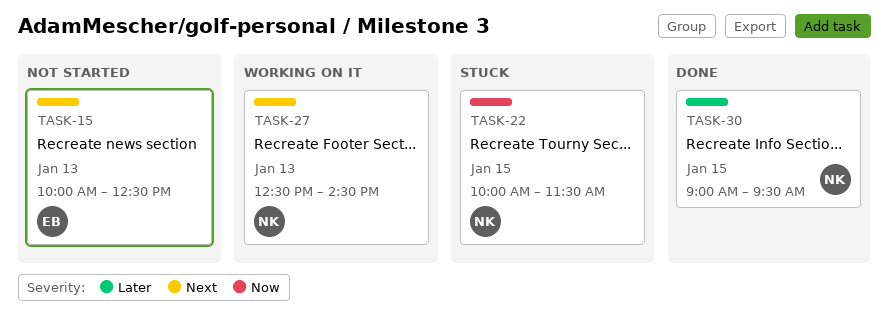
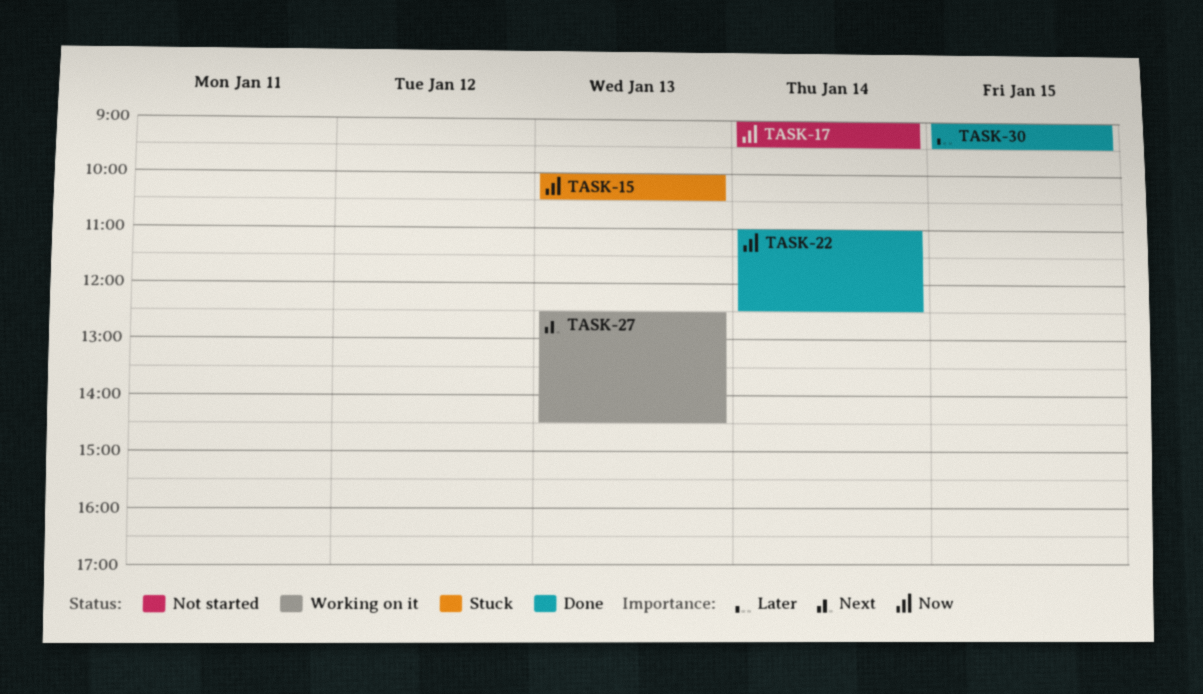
TASK-15, status: Not started -> Stuck
TASK-15, priority: Next -> Now
TASK-15, ends: 12:30 -> 10:30
TASK-17: none -> present
TASK-22, status: Stuck -> Done
TASK-22, day: Jan 15 -> Jan 14
TASK-22, begins: 10:00 -> 11:00
TASK-22, ends: 11:30 -> 12:30

